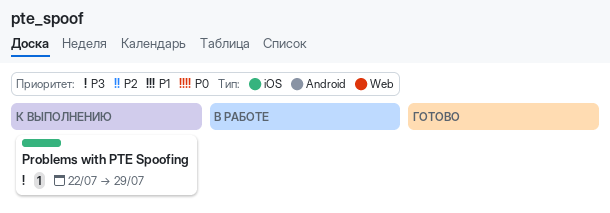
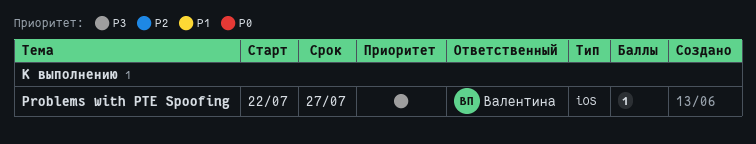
Problems with PTE Spoofing, due: Jul 29 -> Jul 27

